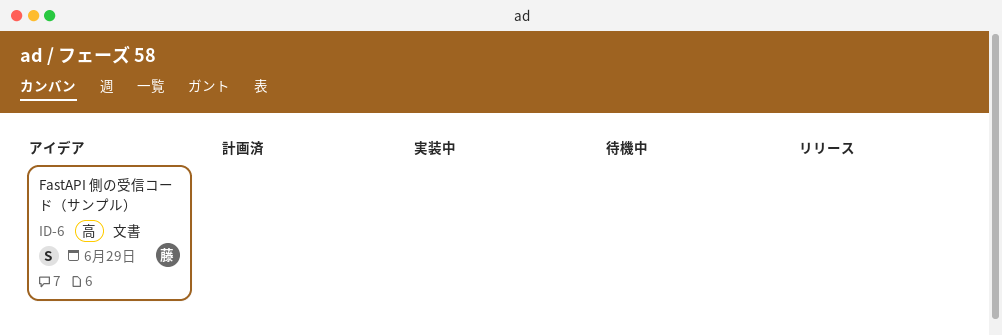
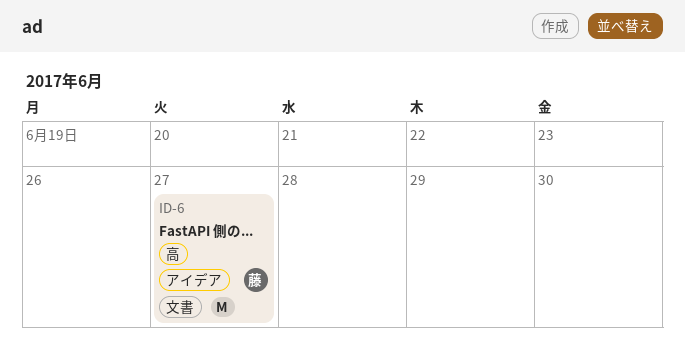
ID-6, estimate: S -> M
ID-6, due: Jun 29 -> Jun 27

